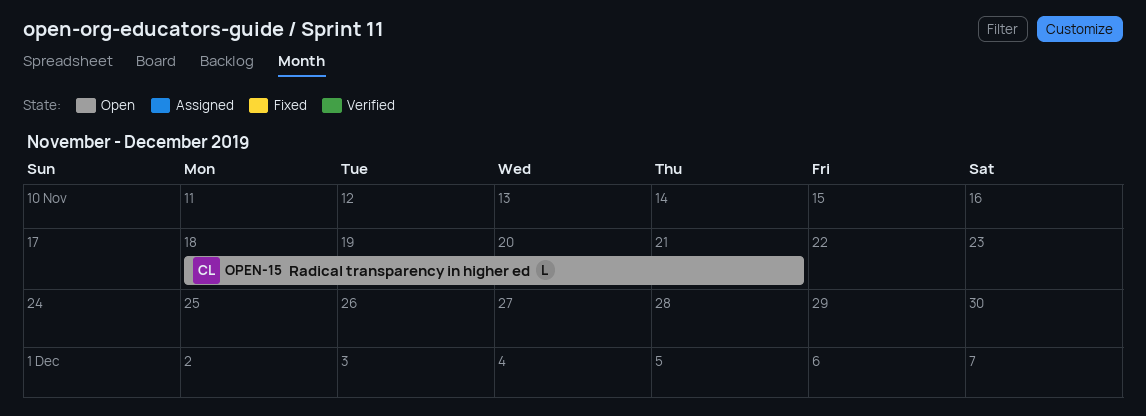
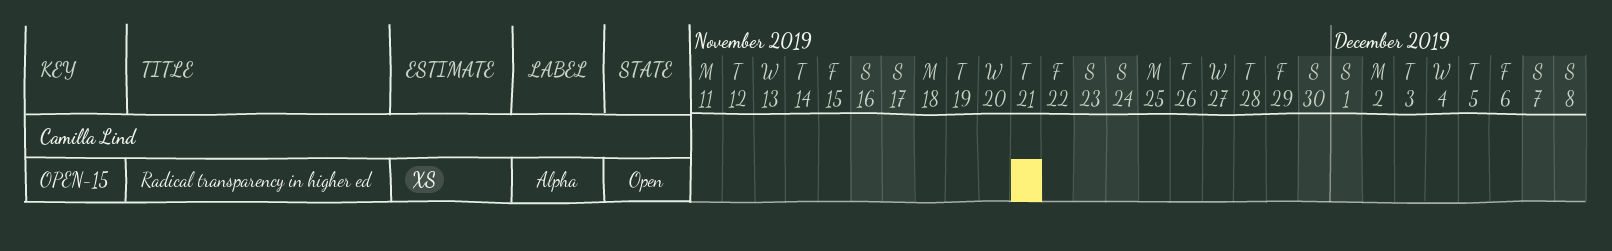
OPEN-15, estimate: L -> XS
OPEN-15, start: Nov 18 -> Nov 21

